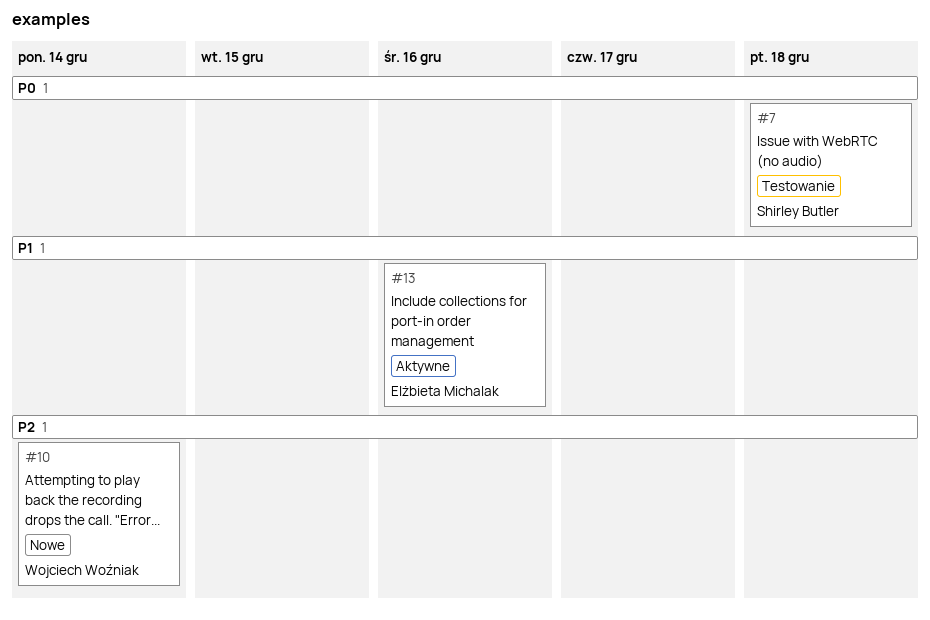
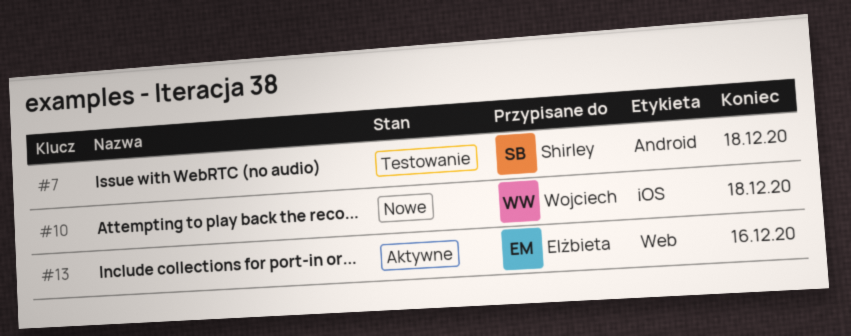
#10, due: Dec 14 -> Dec 18

